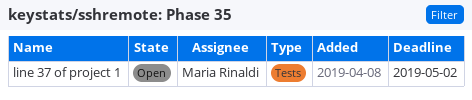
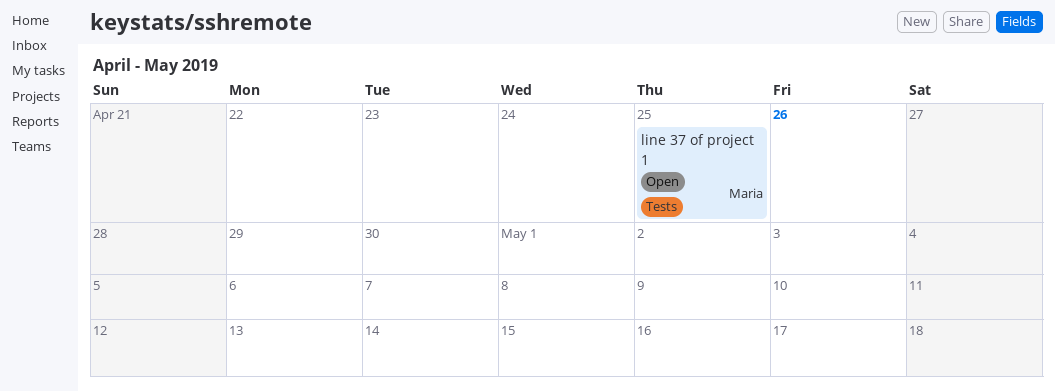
line 37 of project 1, due: May 2 -> Apr 25

